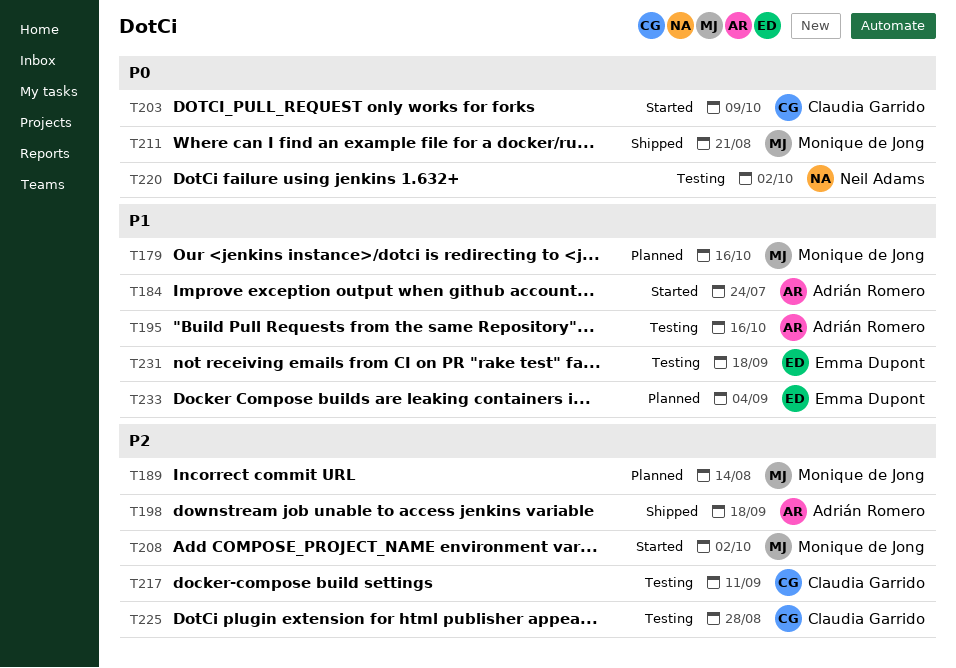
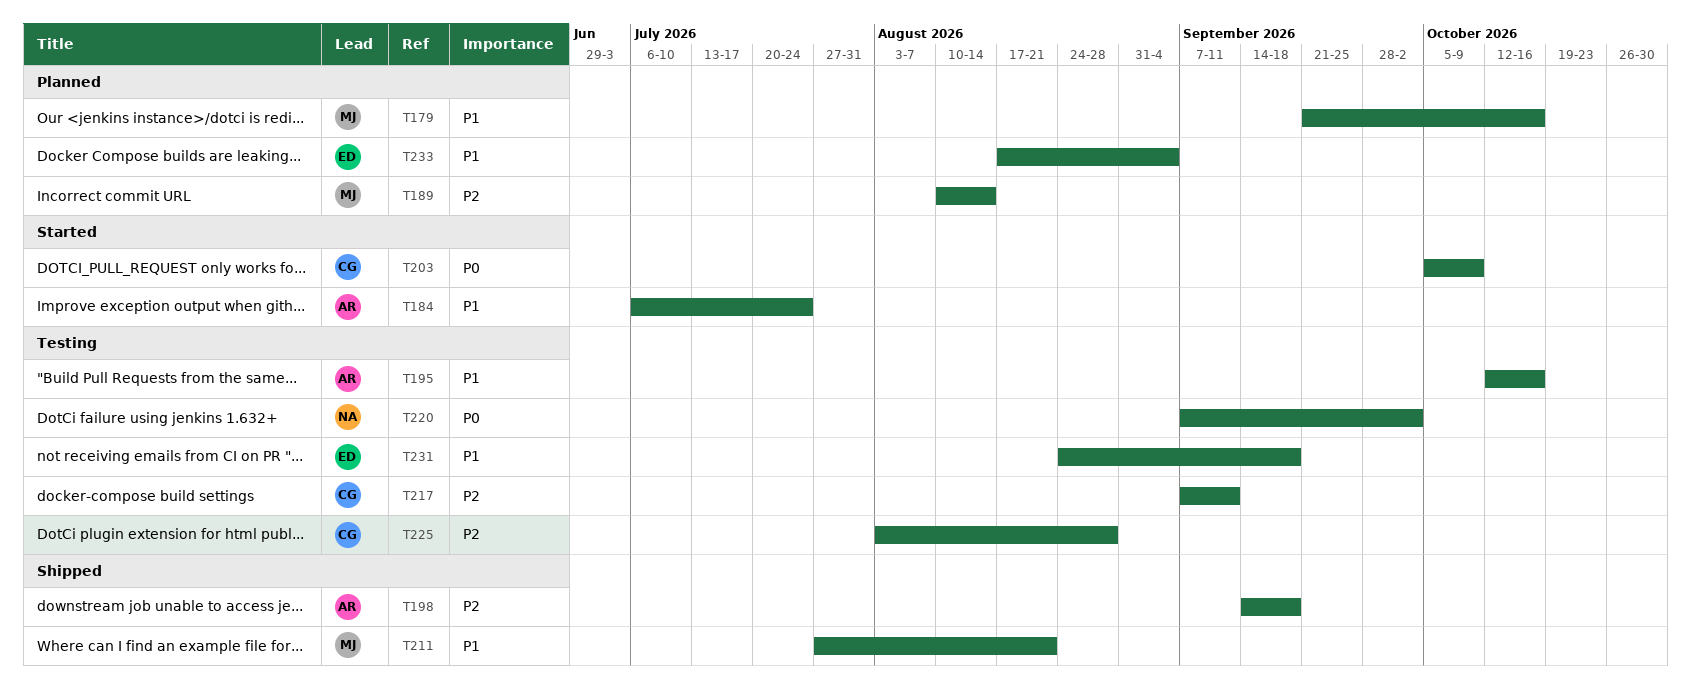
T208: present -> none
T211, priority: P0 -> P1

